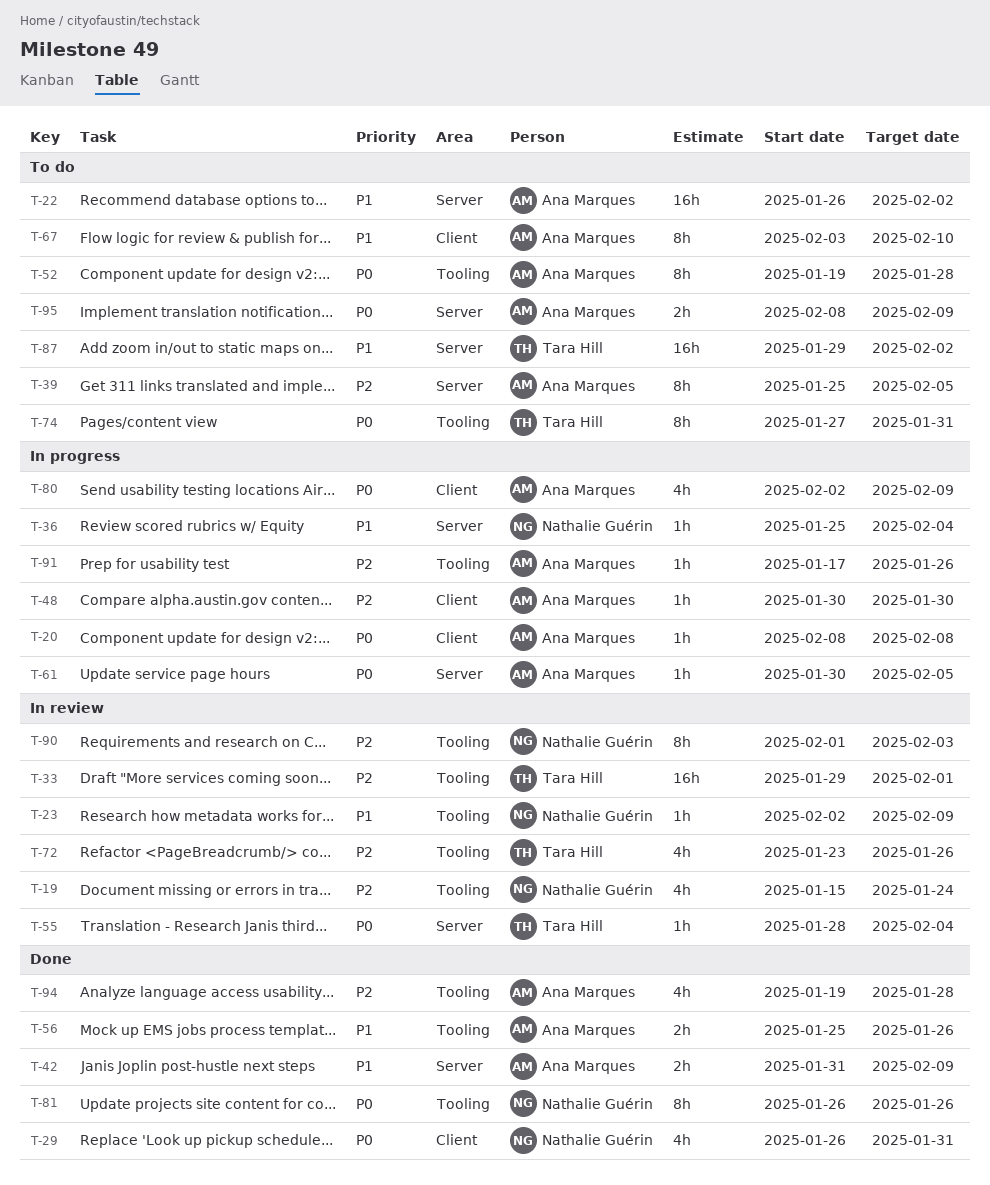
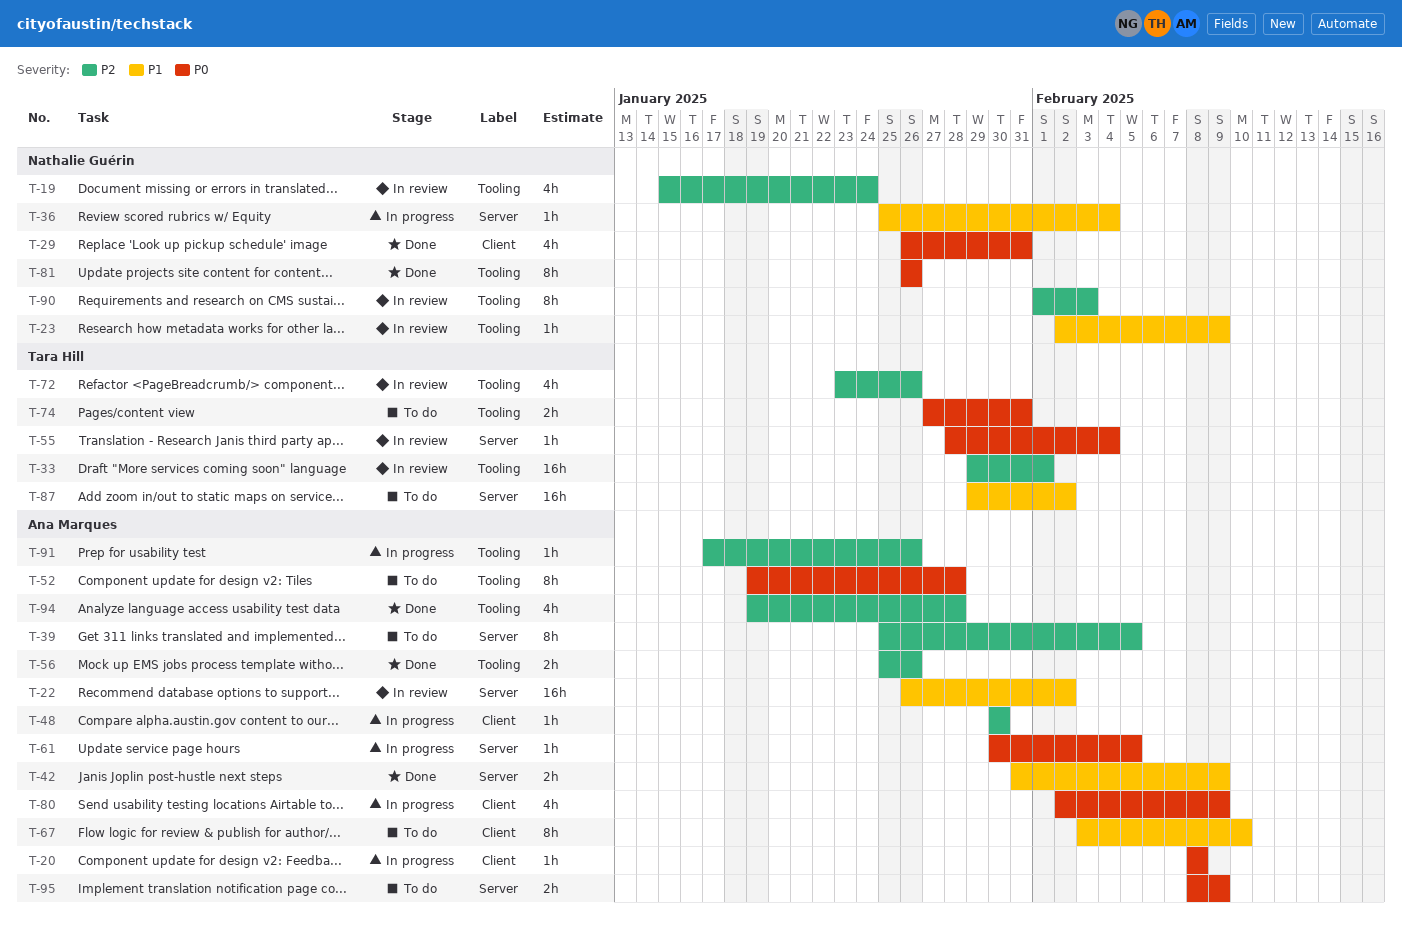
T-22, status: To do -> In review
T-56, priority: P1 -> P2
T-74, estimate: 8h -> 2h

